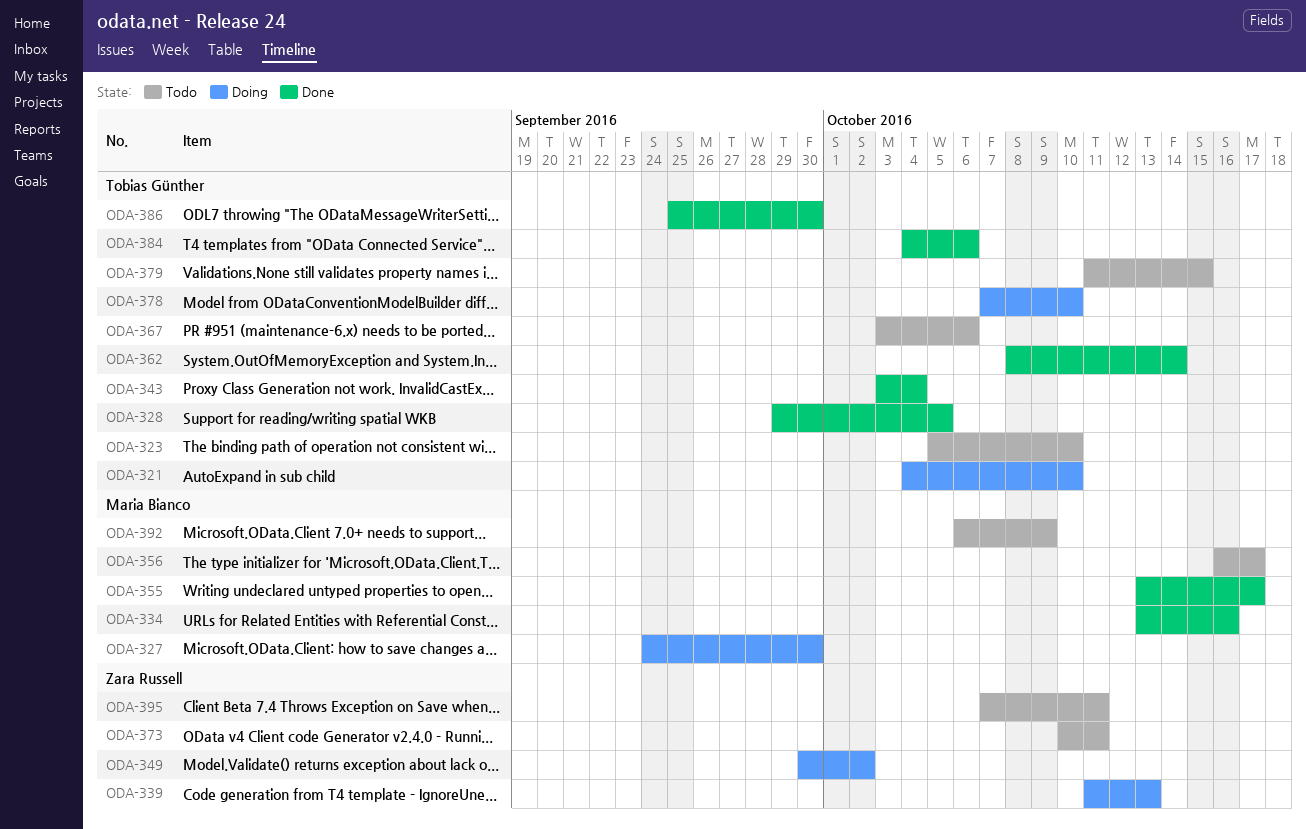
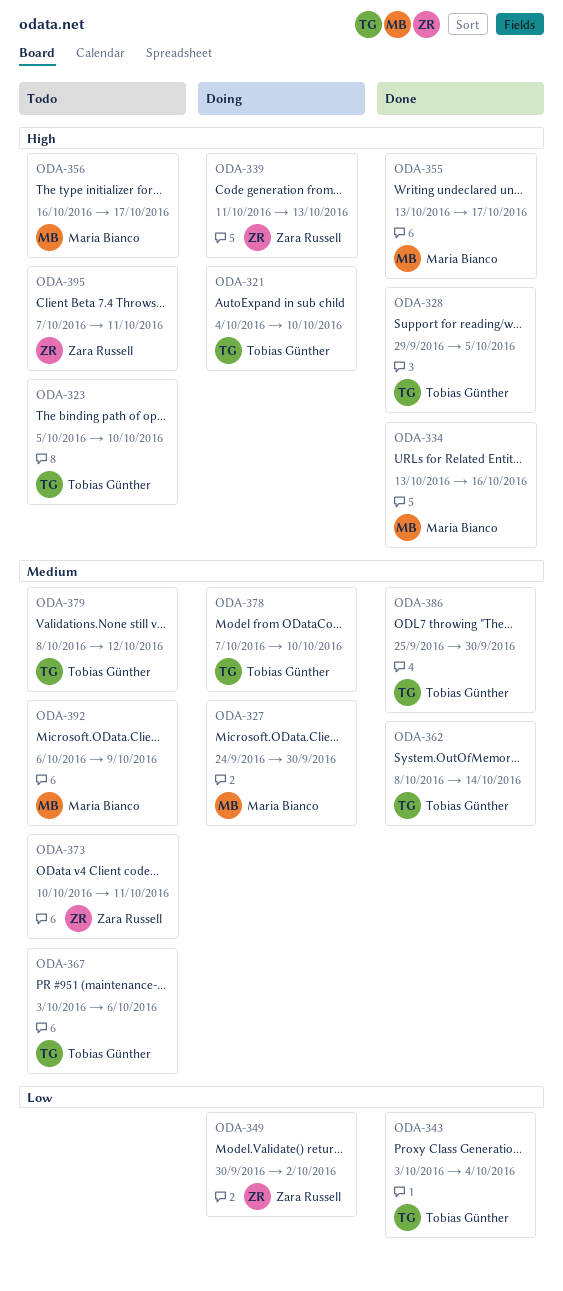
ODA-379, start: Oct 11 -> Oct 8
ODA-379, due: Oct 15 -> Oct 12
ODA-384: present -> none

